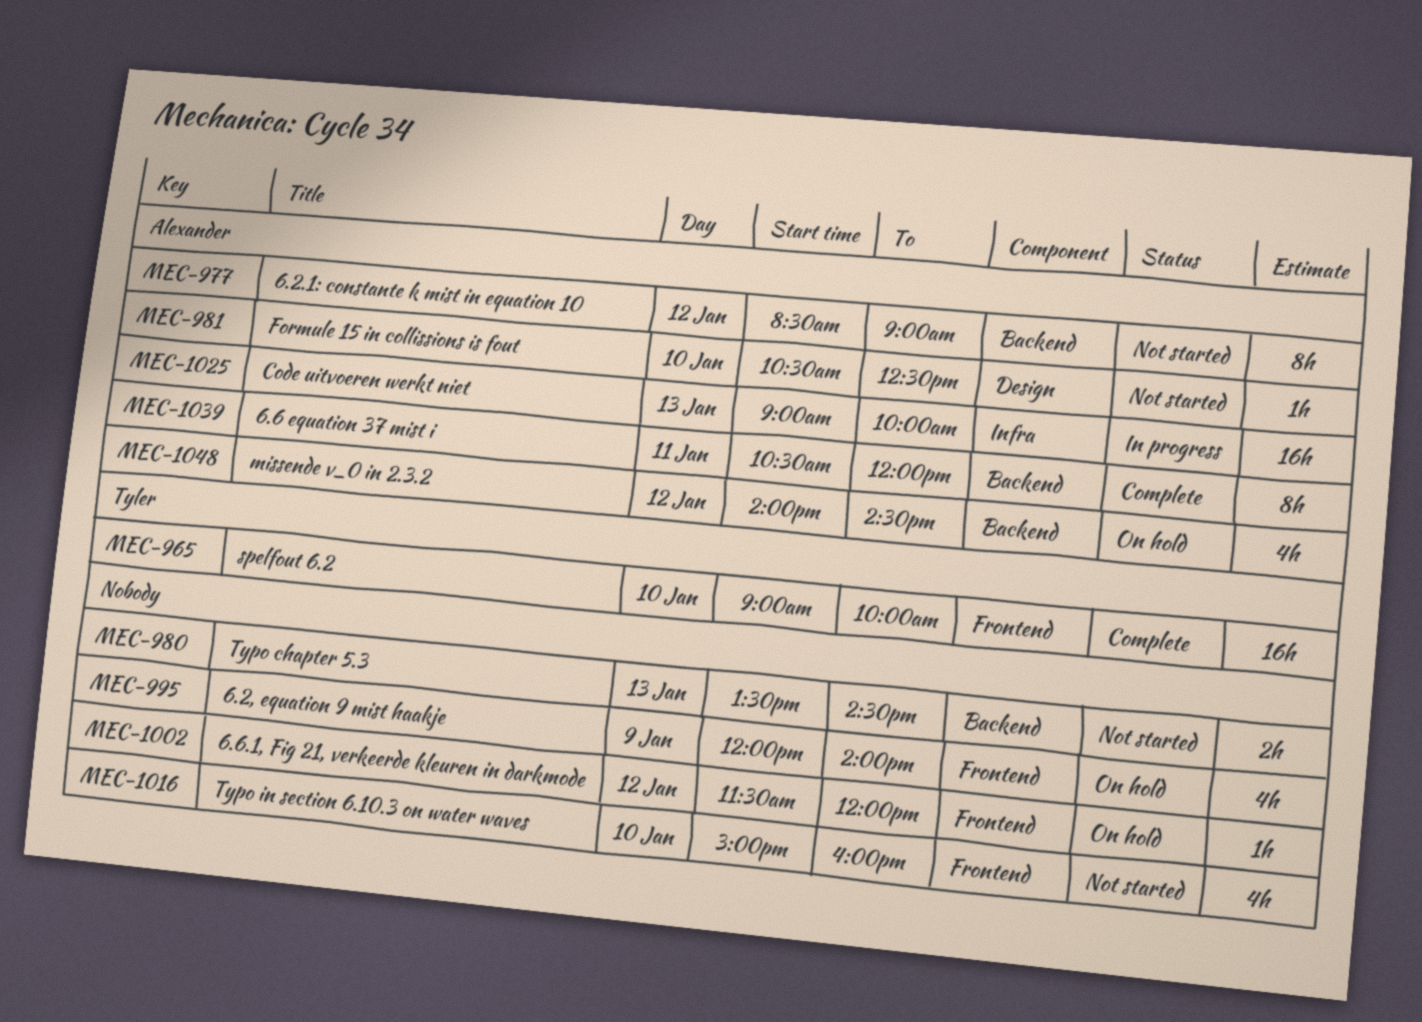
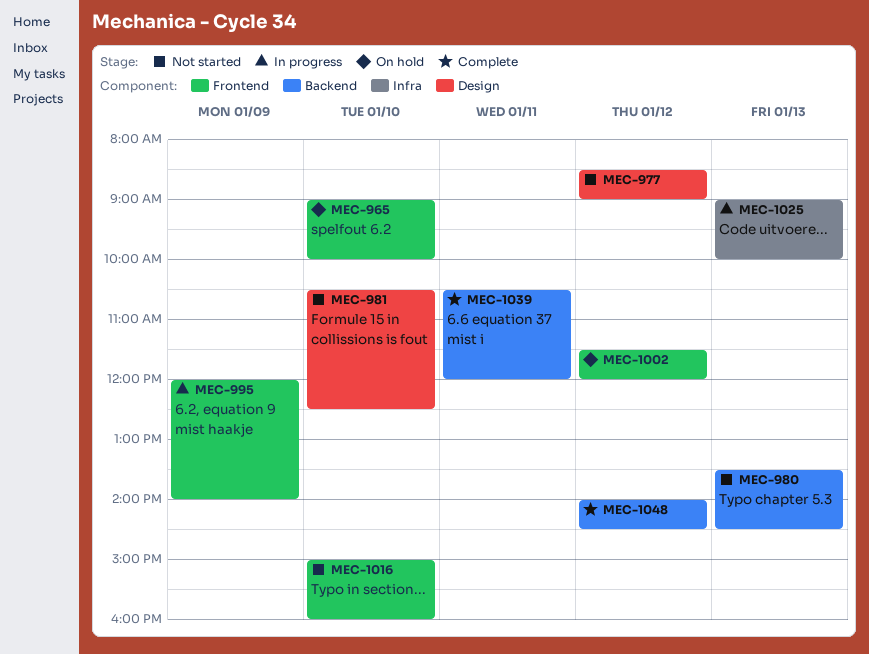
MEC-965, status: Complete -> On hold
MEC-977, label: Backend -> Design
MEC-995, status: On hold -> In progress
MEC-1048, status: On hold -> Complete

